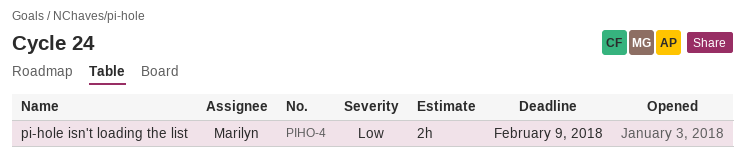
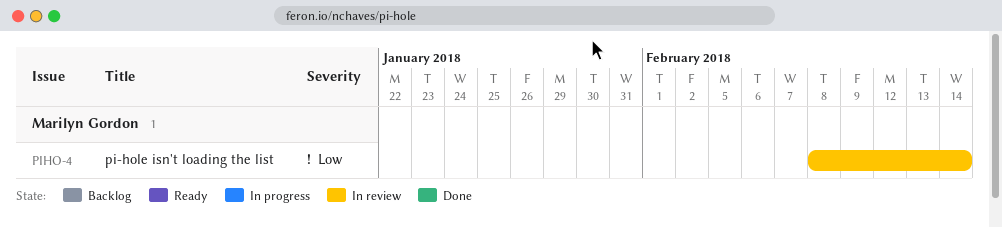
PIHO-4, due: Feb 9 -> Feb 14

